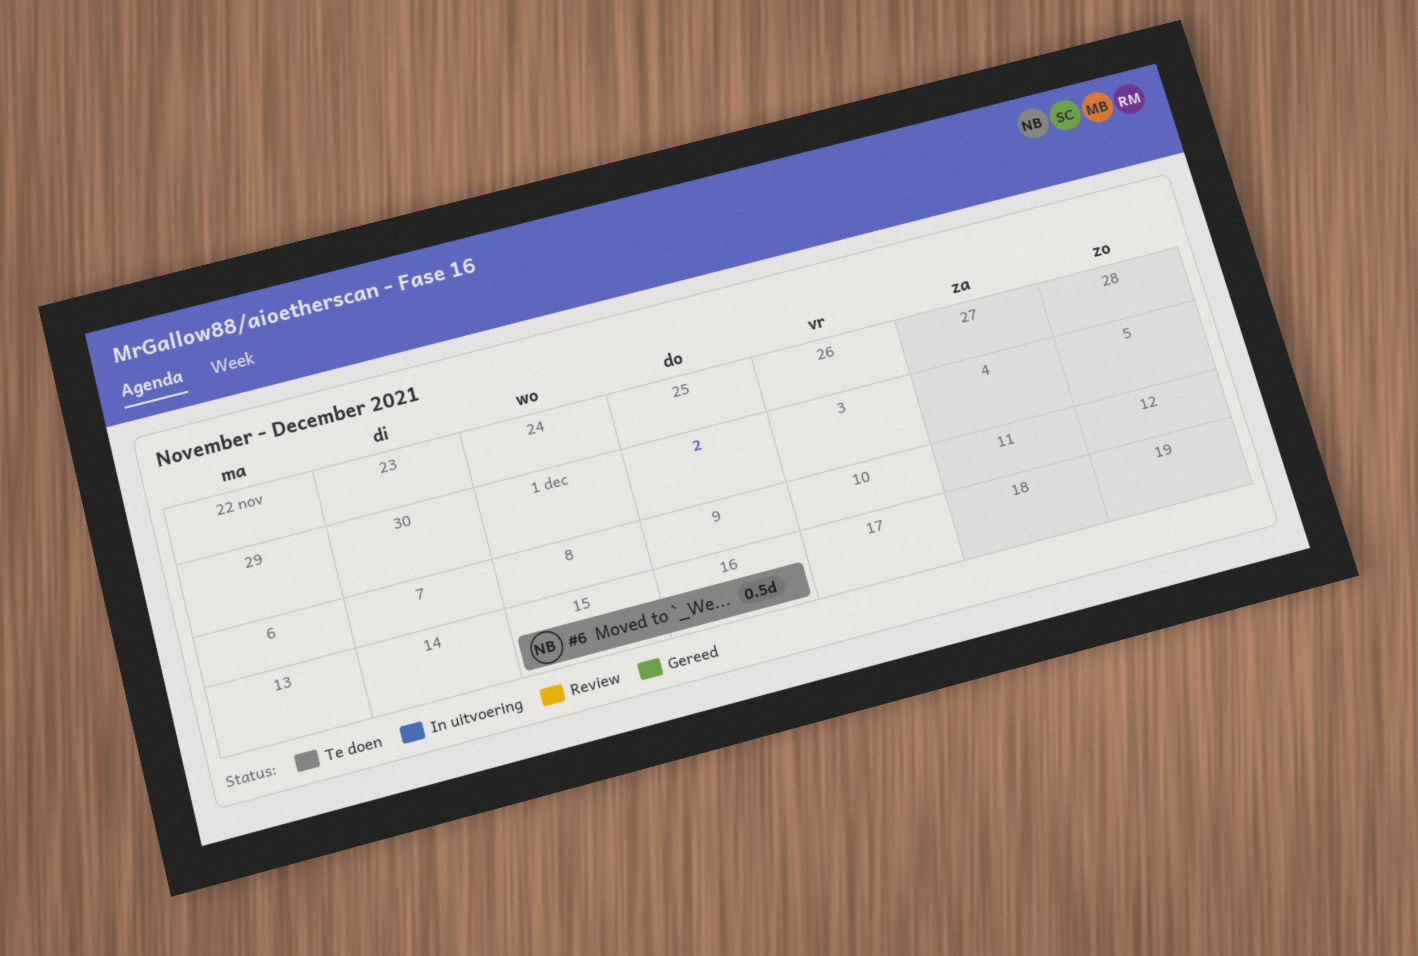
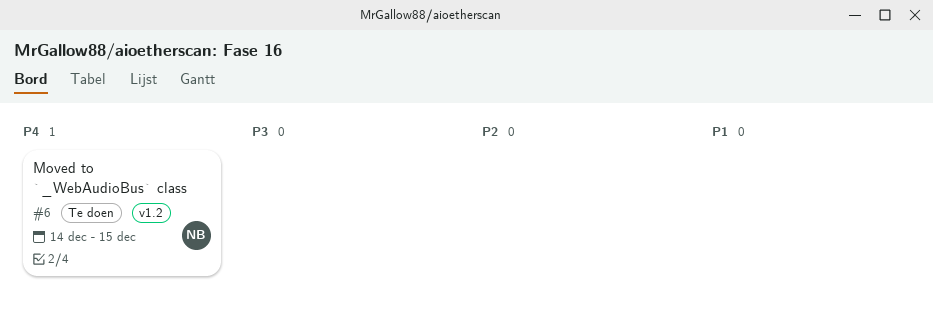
#6, start: Dec 15 -> Dec 14
#6, due: Dec 16 -> Dec 15

